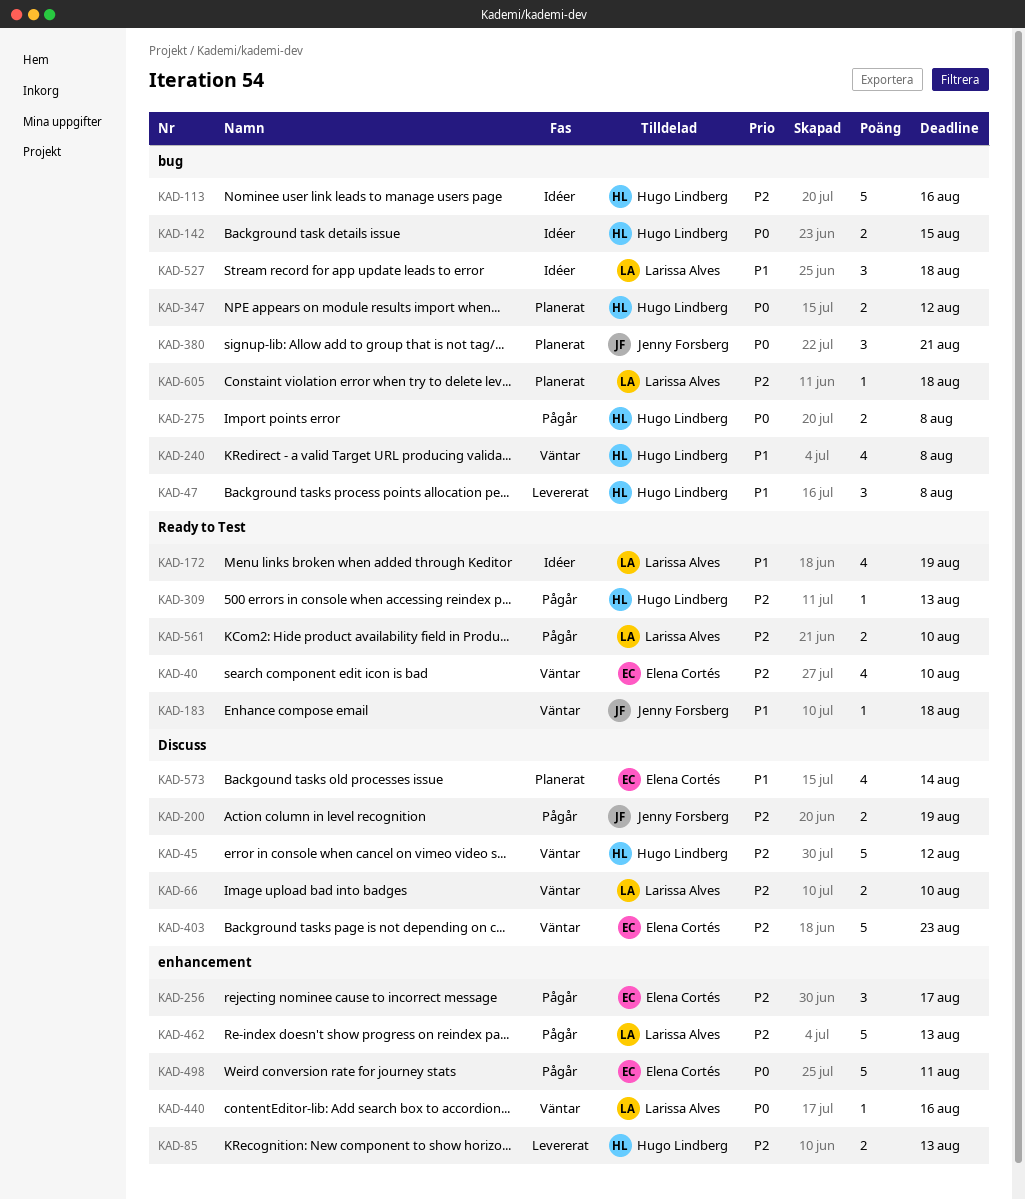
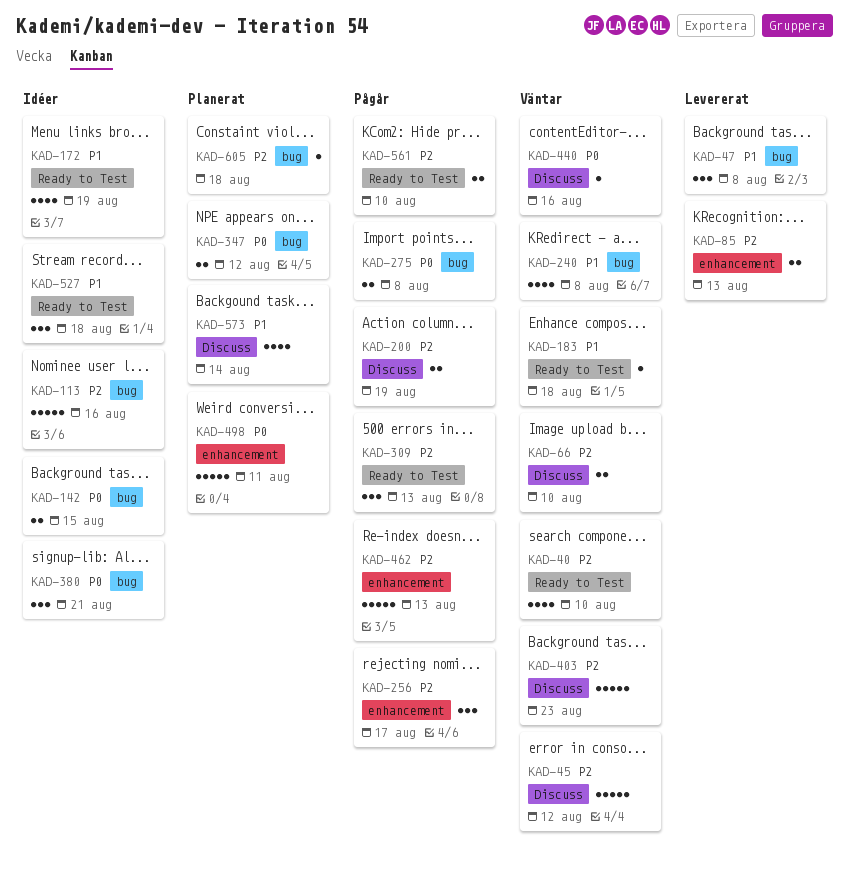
KAD-309, estimate: 1 -> 3
KAD-380, status: Planerat -> Idéer
KAD-440, label: enhancement -> Discuss
KAD-498, status: Pågår -> Planerat
KAD-527, label: bug -> Ready to Test

